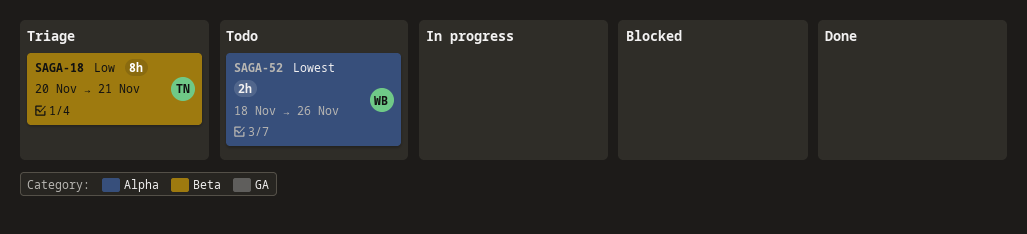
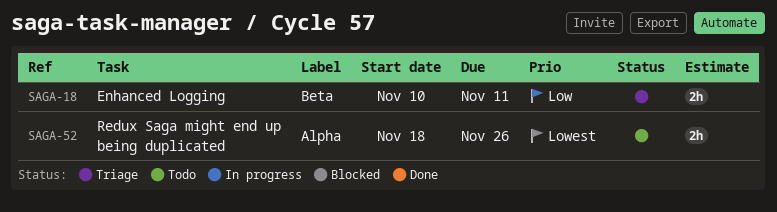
SAGA-18, estimate: 8h -> 2h
SAGA-18, start: Nov 20 -> Nov 10
SAGA-18, due: Nov 21 -> Nov 11

